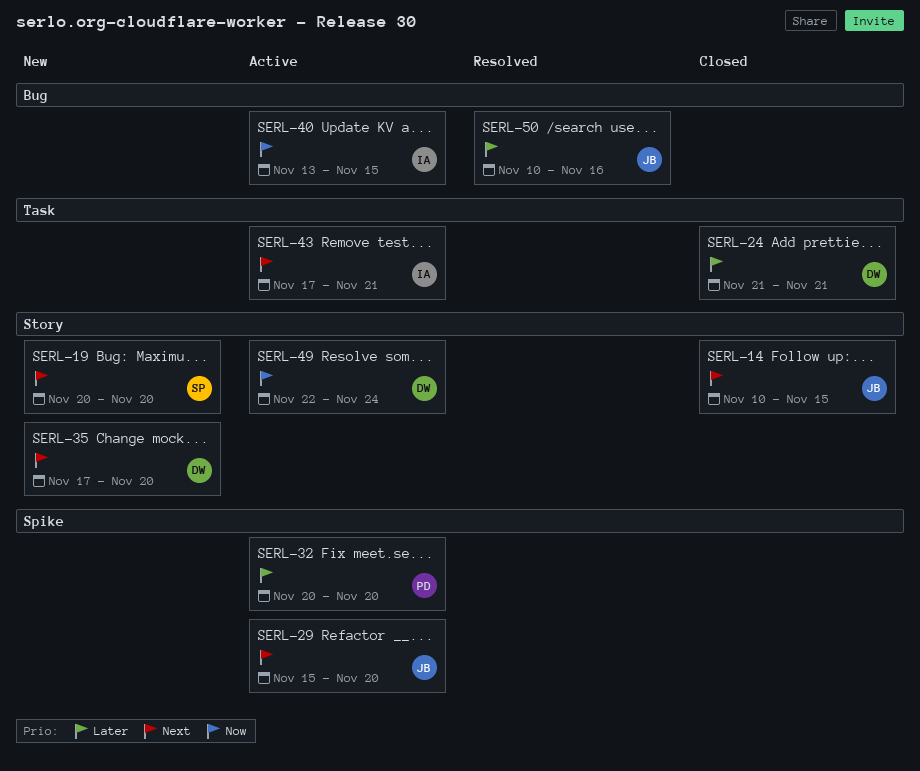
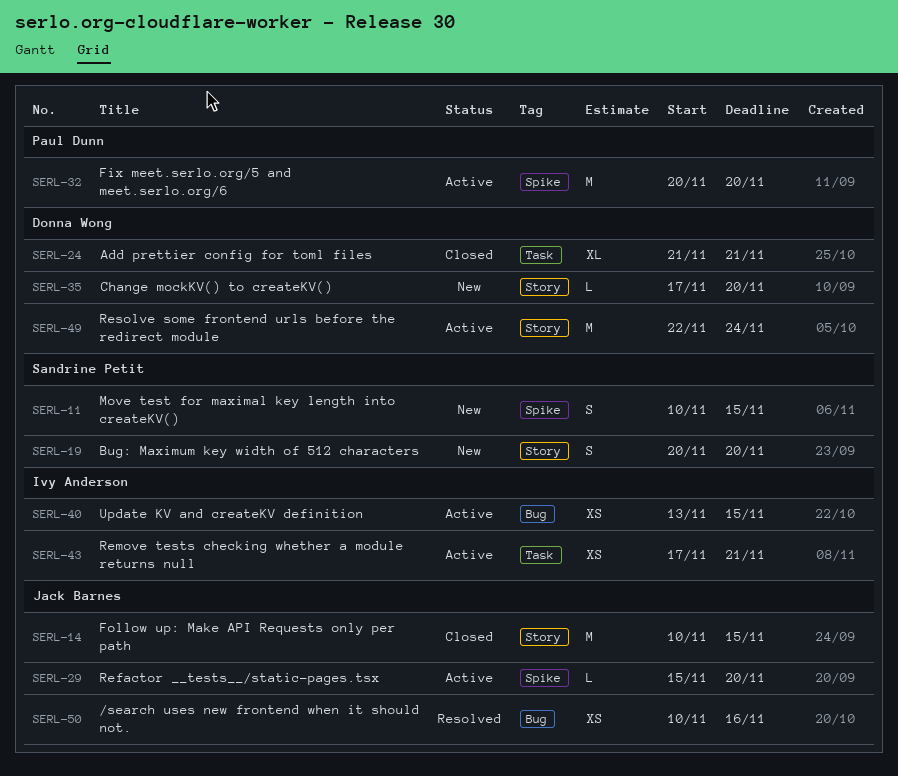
SERL-11: none -> present

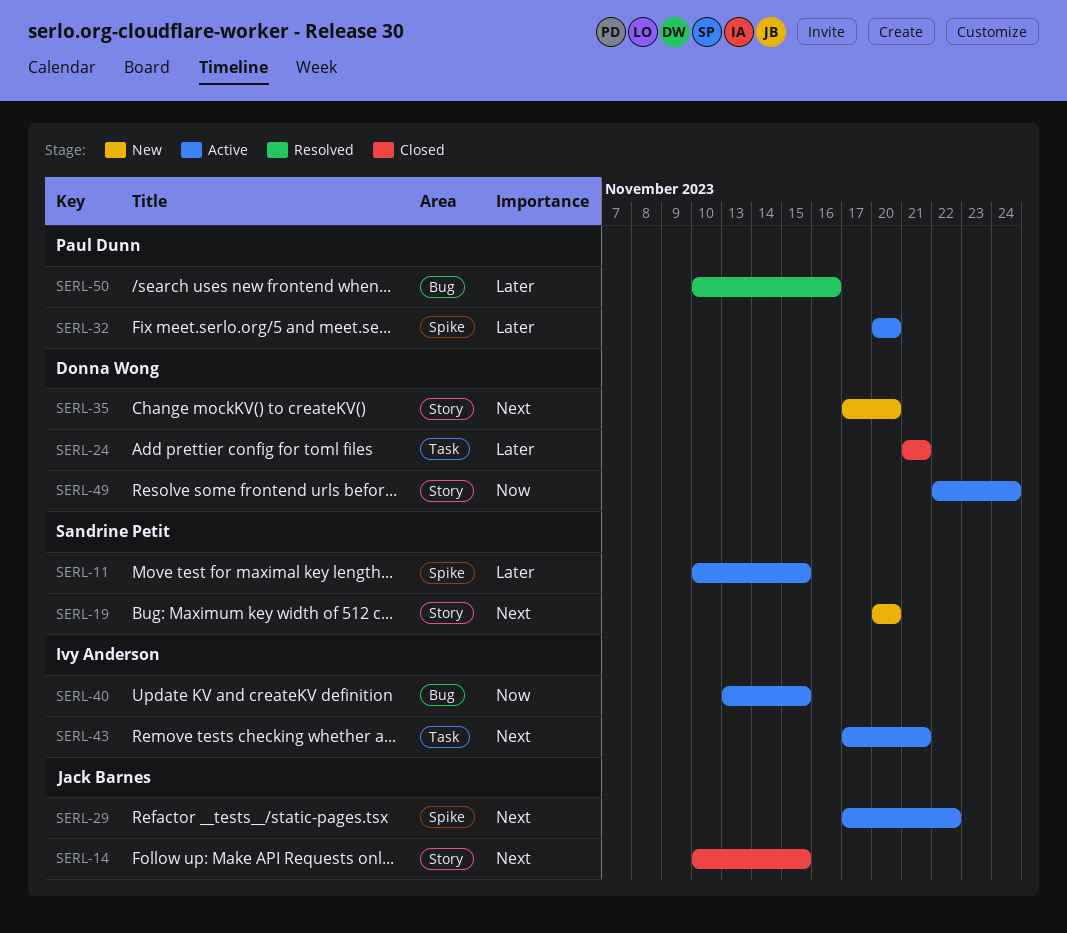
SERL-11, status: New -> Active
SERL-29, start: Nov 15 -> Nov 17
SERL-29, due: Nov 20 -> Nov 22
SERL-50, owner: Jack Barnes -> Paul Dunn

